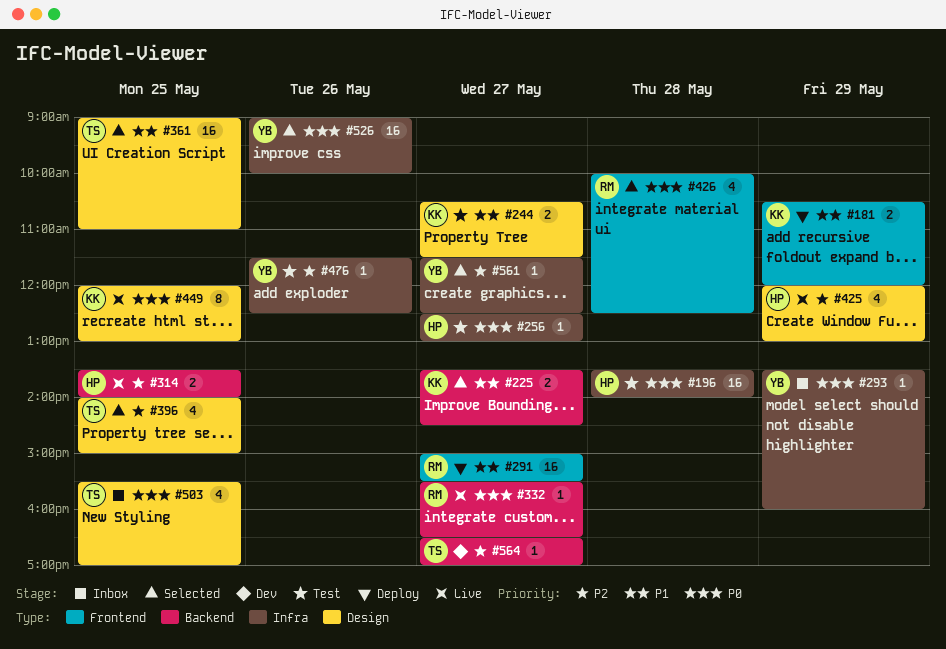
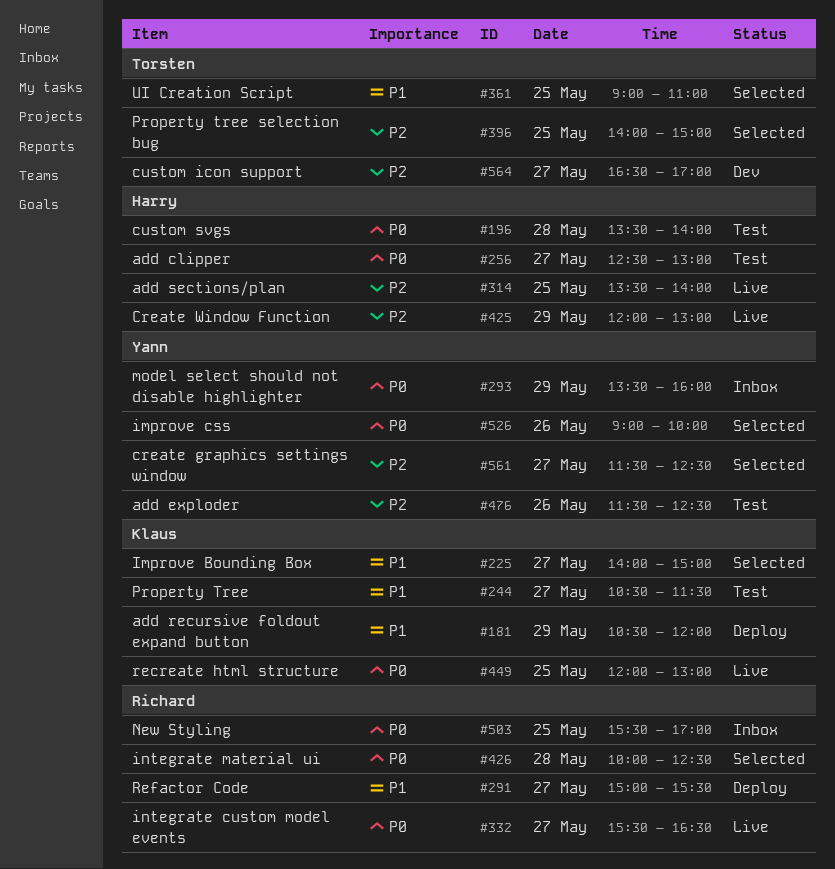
#225, begins: 13:30 -> 14:00
#225, ends: 14:30 -> 15:00
#503, owner: Torsten -> Richard

